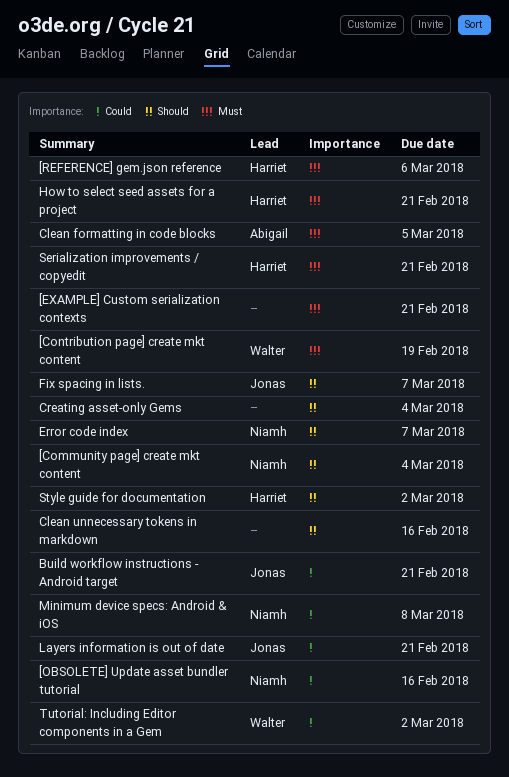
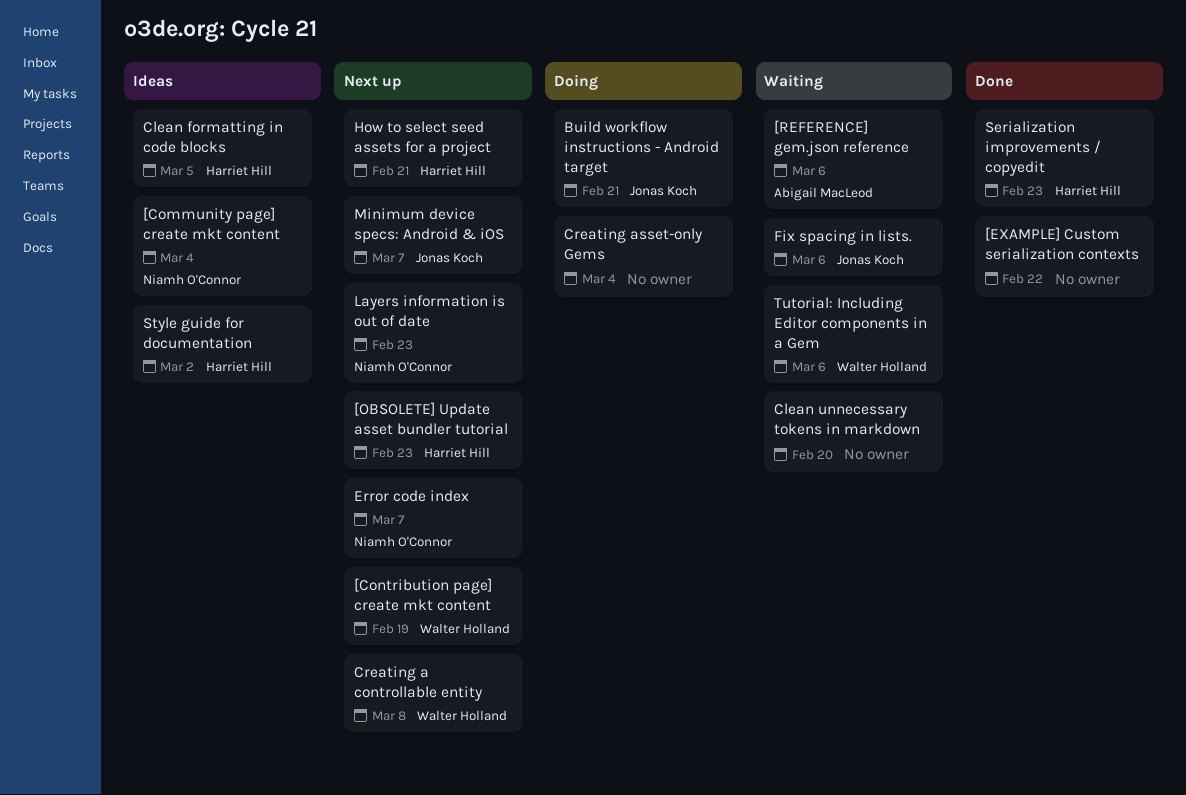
[EXAMPLE] Custom serialization contexts, due: Feb 21 -> Feb 22
[OBSOLETE] Update asset bundler tutorial, owner: Niamh O'Connor -> Harriet Hill
[OBSOLETE] Update asset bundler tutorial, due: Feb 16 -> Feb 23
[REFERENCE] gem.json reference, owner: Harriet Hill -> Abigail MacLeod
Clean formatting in code blocks, owner: Abigail MacLeod -> Harriet Hill
Clean unnecessary tokens in markdown, due: Feb 16 -> Feb 20
Creating a controllable entity: none -> present
Fix spacing in lists., due: Mar 7 -> Mar 6
Layers information is out of date, owner: Jonas Koch -> Niamh O'Connor
Layers information is out of date, due: Feb 21 -> Feb 23
Minimum device specs: Android & iOS, owner: Niamh O'Connor -> Jonas Koch
Minimum device specs: Android & iOS, due: Mar 8 -> Mar 7
Serialization improvements / copyedit, due: Feb 21 -> Feb 23
Tutorial: Including Editor components in a Gem, due: Mar 2 -> Mar 6

